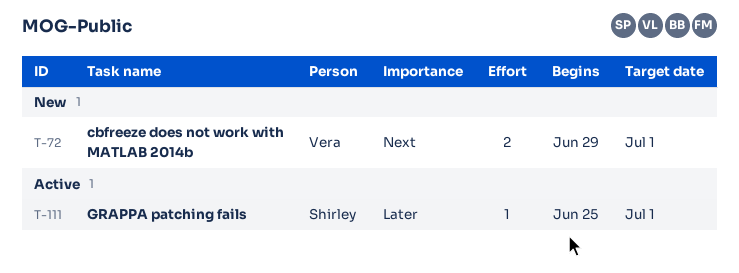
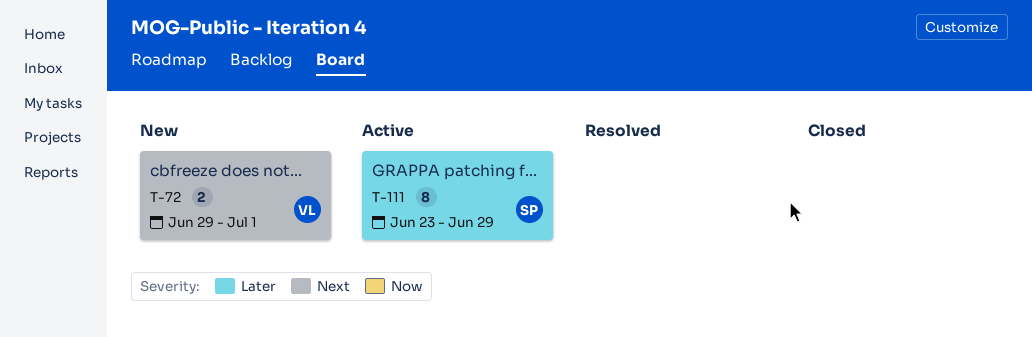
T-111, estimate: 1 -> 8
T-111, start: Jun 25 -> Jun 23
T-111, due: Jul 1 -> Jun 29

